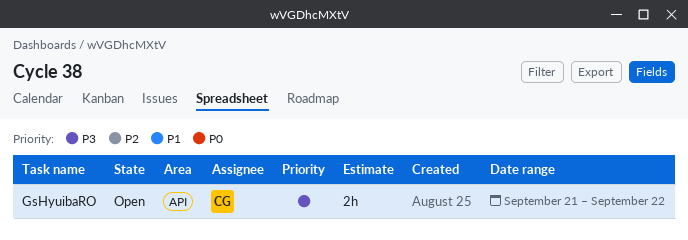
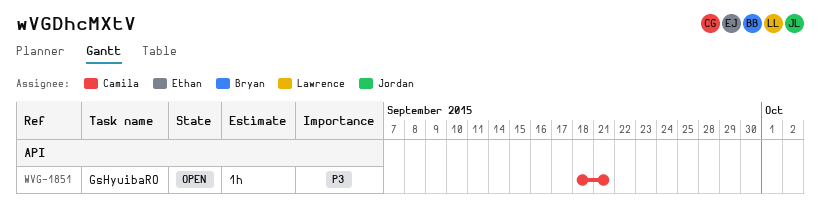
GsHyuibaRO, estimate: 2h -> 1h
GsHyuibaRO, start: Sep 21 -> Sep 18
GsHyuibaRO, due: Sep 22 -> Sep 21

